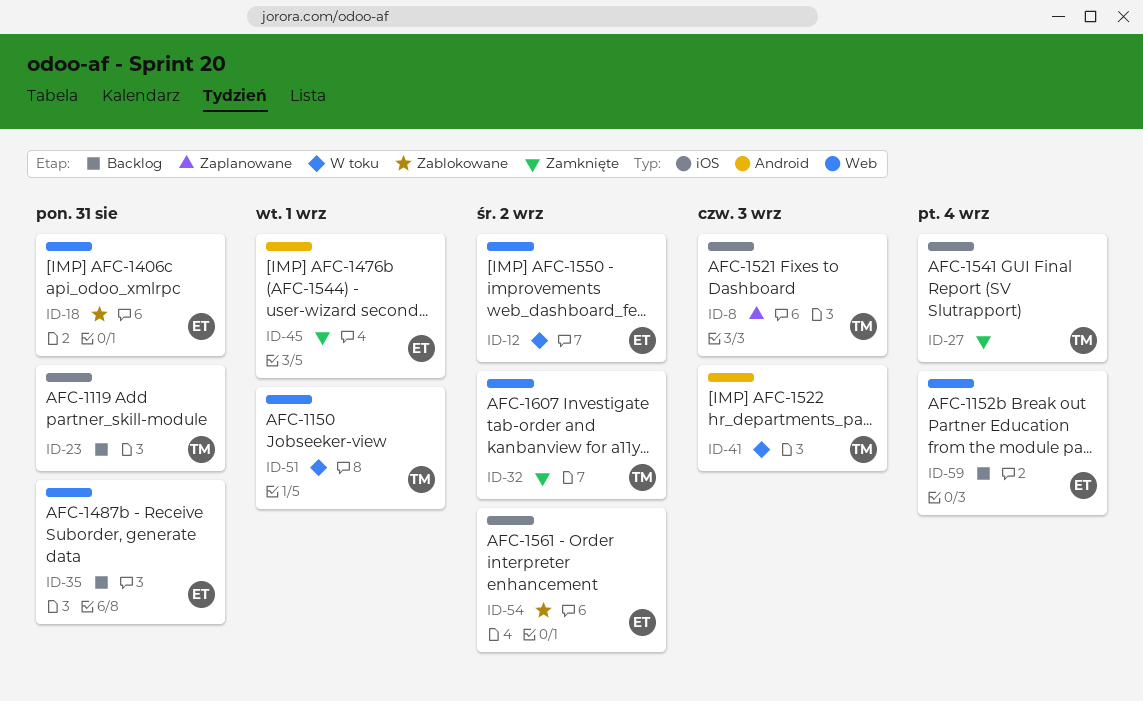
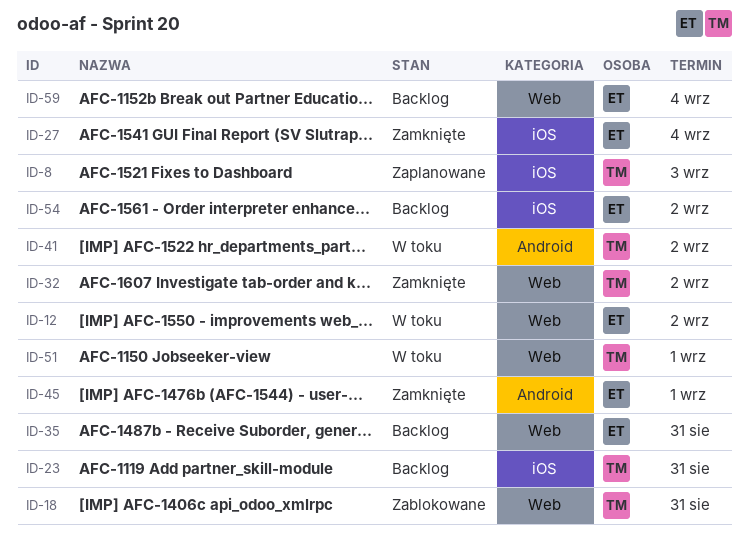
ID-18, owner: ET -> TM
ID-27, owner: TM -> ET
ID-41, due: Sep 3 -> Sep 2
ID-54, status: Zablokowane -> Backlog

